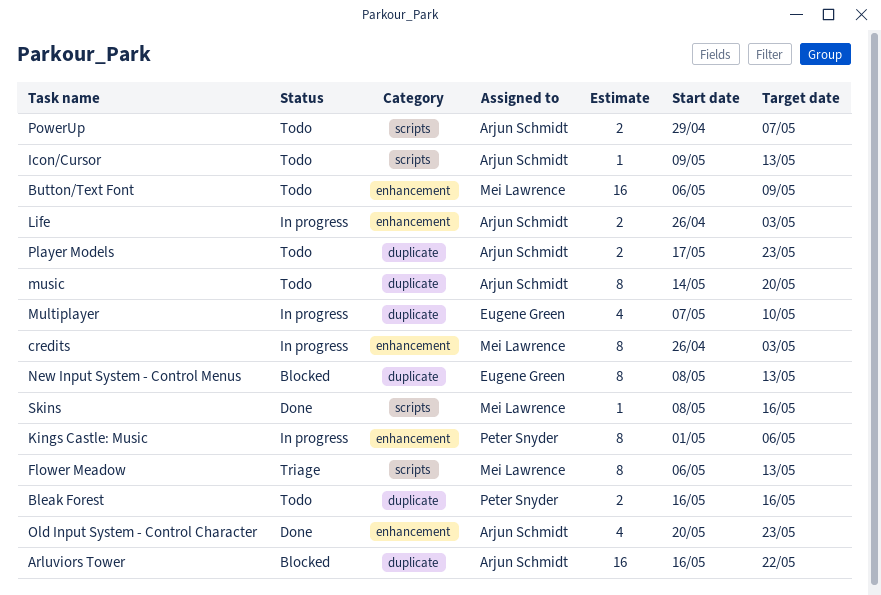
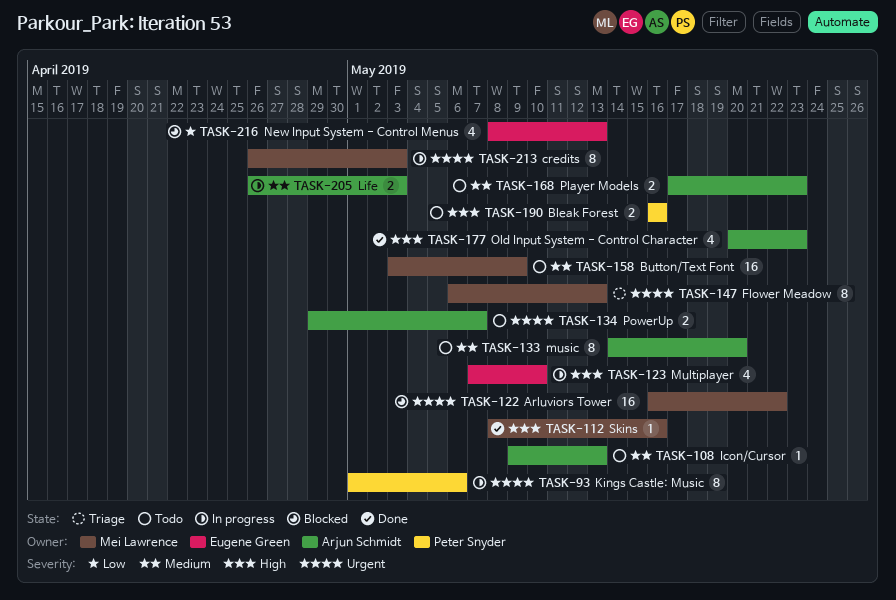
Arluviors Tower, owner: Arjun Schmidt -> Mei Lawrence
Button/Text Font, start: May 6 -> May 3
New Input System - Control Menus, estimate: 8 -> 4

